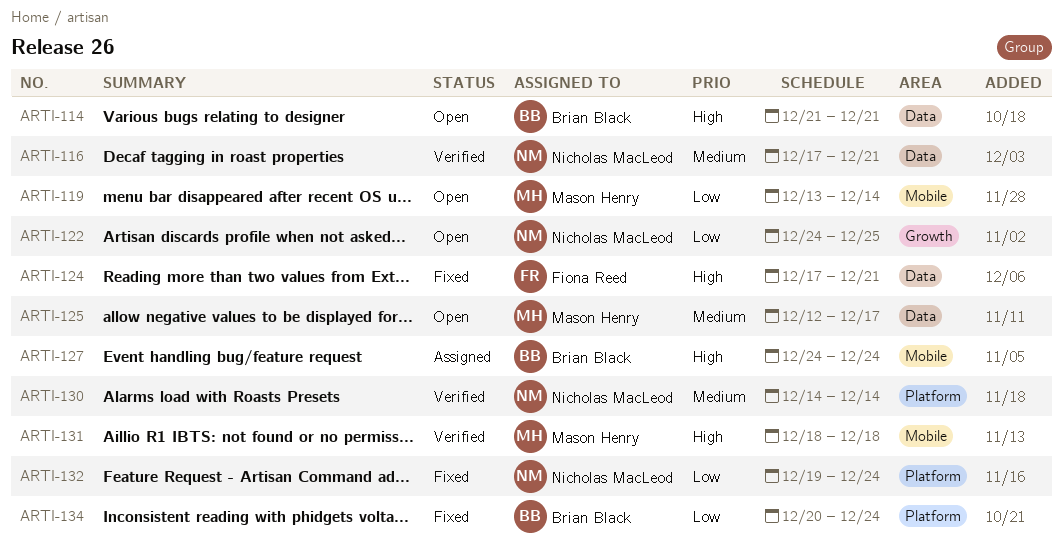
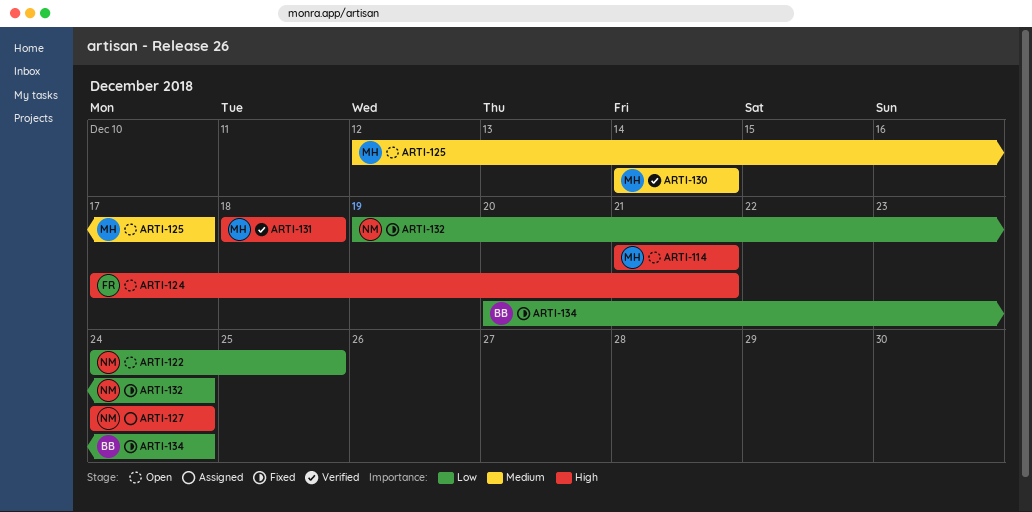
ARTI-114, owner: Brian Black -> Mason Henry
ARTI-116: present -> none
ARTI-119: present -> none
ARTI-124, status: Fixed -> Open
ARTI-127, owner: Brian Black -> Nicholas MacLeod
ARTI-130, owner: Nicholas MacLeod -> Mason Henry

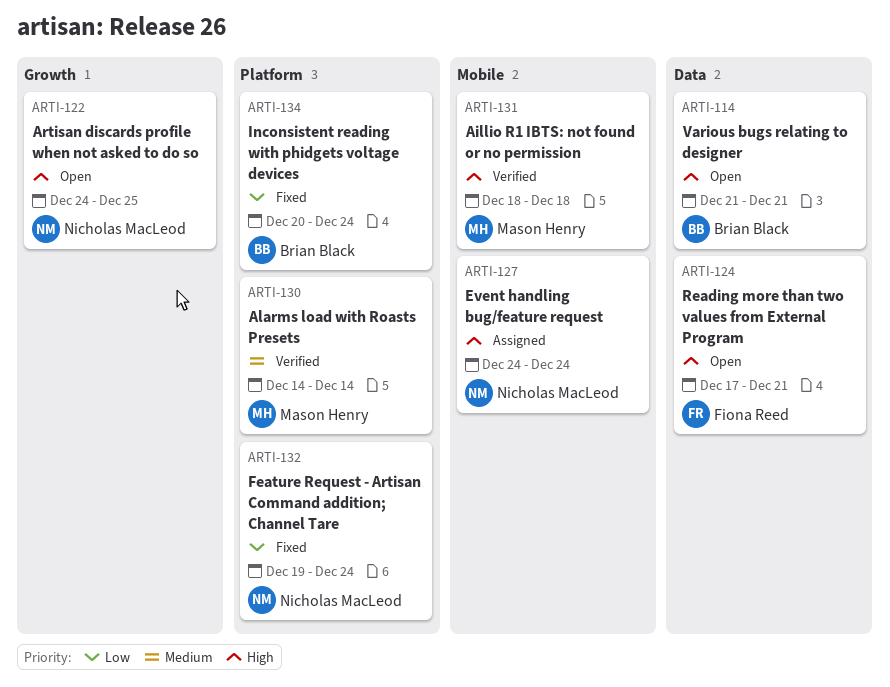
ARTI-114, owner: Mason Henry -> Brian Black
ARTI-122, priority: Low -> High
ARTI-125: present -> none

